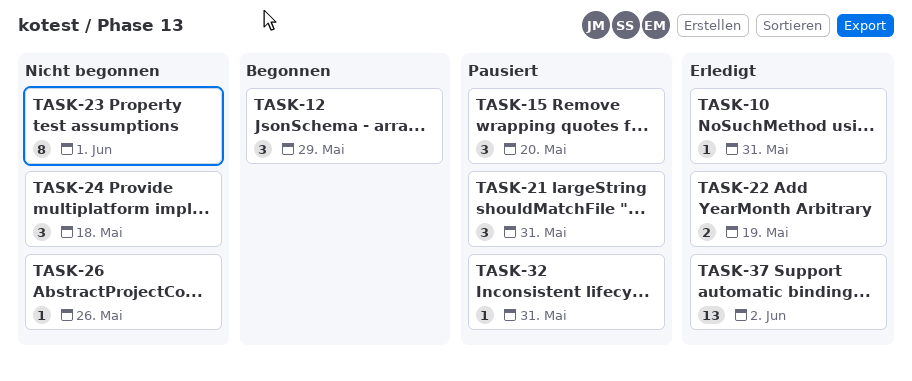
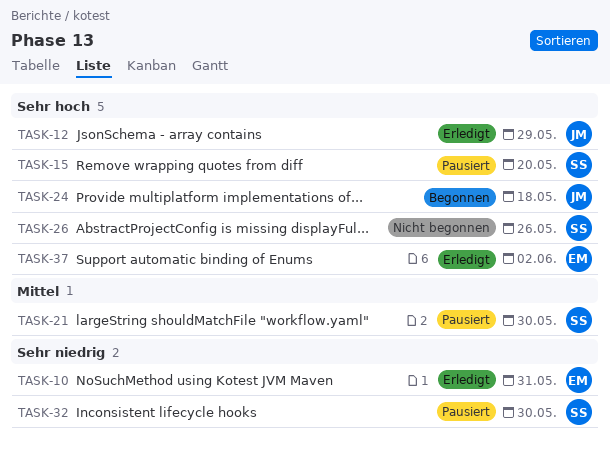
TASK-12, status: Begonnen -> Erledigt
TASK-21, due: May 31 -> May 30
TASK-22: present -> none
TASK-23: present -> none
TASK-24, status: Nicht begonnen -> Begonnen
TASK-32, due: May 31 -> May 30

